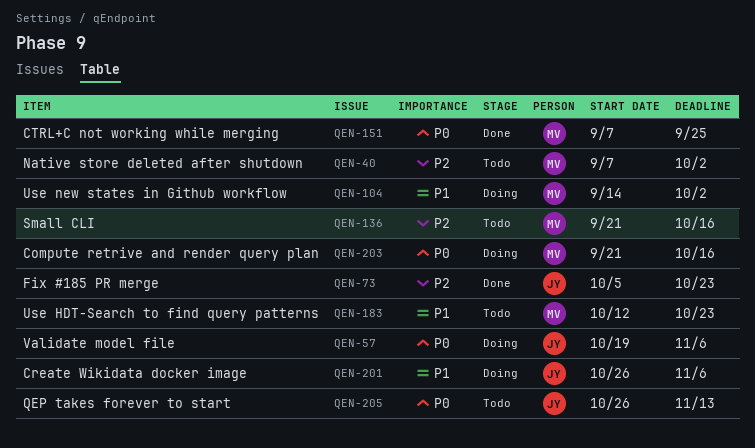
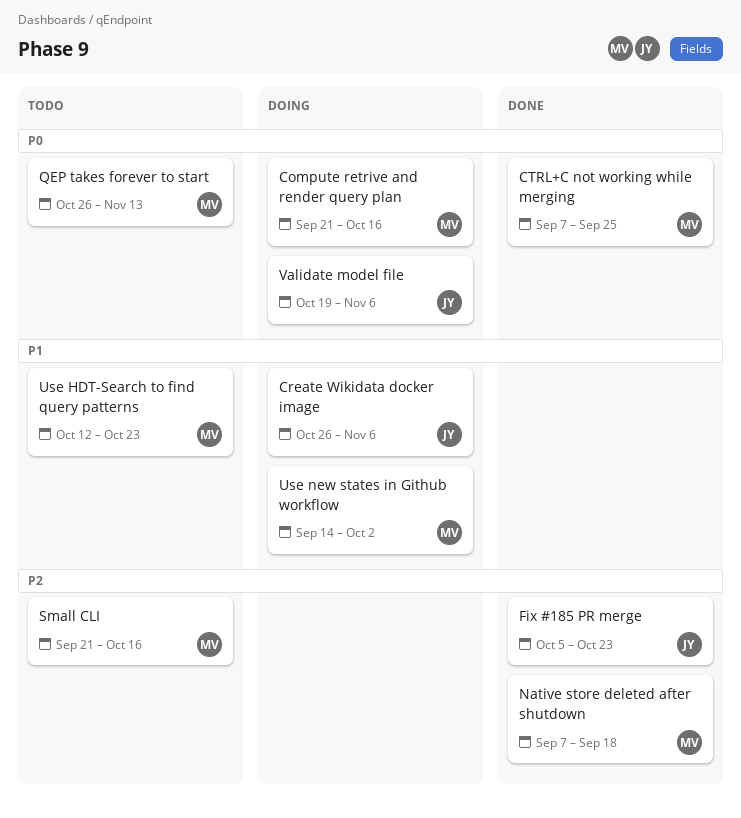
Native store deleted after shutdown, status: Todo -> Done
Native store deleted after shutdown, due: Oct 2 -> Sep 18
QEP takes forever to start, owner: JY -> MV

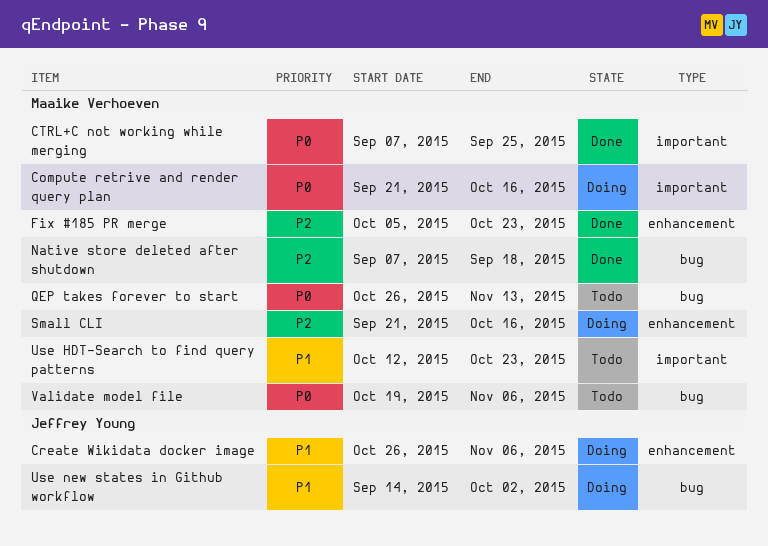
Fix #185 PR merge, owner: Jeffrey Young -> Maaike Verhoeven
Small CLI, status: Todo -> Doing
Use new states in Github workflow, owner: Maaike Verhoeven -> Jeffrey Young
Validate model file, status: Doing -> Todo
Validate model file, owner: Jeffrey Young -> Maaike Verhoeven

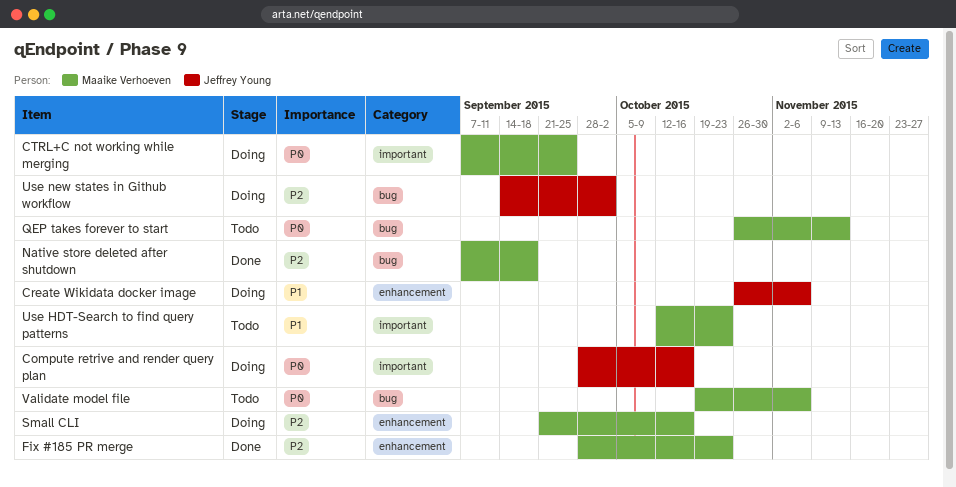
Compute retrive and render query plan, owner: Maaike Verhoeven -> Jeffrey Young
Compute retrive and render query plan, start: Sep 21 -> Sep 28
CTRL+C not working while merging, status: Done -> Doing
Fix #185 PR merge, start: Oct 5 -> Sep 28
Use new states in Github workflow, priority: P1 -> P2

